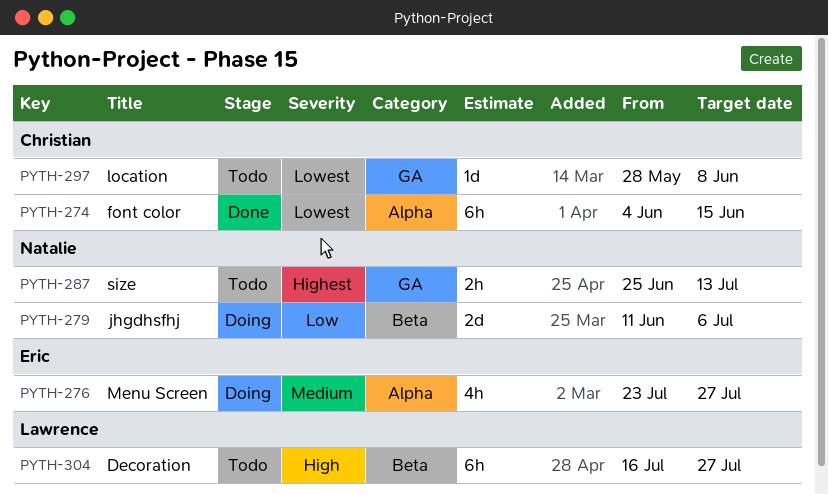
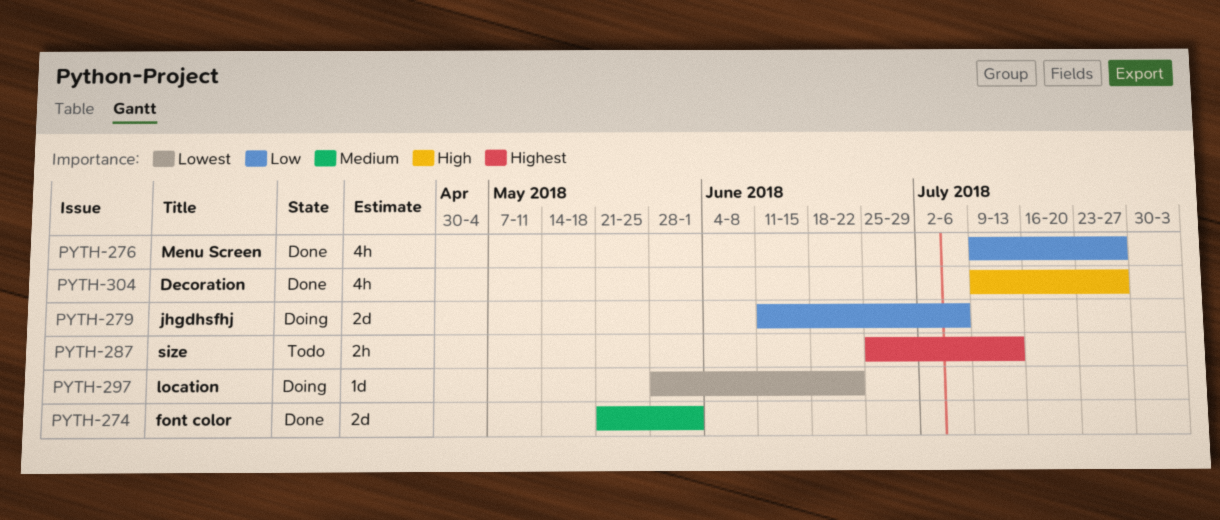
PYTH-274, priority: Lowest -> Medium
PYTH-274, estimate: 6h -> 2d
PYTH-274, start: Jun 4 -> May 21
PYTH-274, due: Jun 15 -> Jun 1
PYTH-276, status: Doing -> Done
PYTH-276, priority: Medium -> Low
PYTH-276, start: Jul 23 -> Jul 9
PYTH-297, status: Todo -> Doing
PYTH-297, due: Jun 8 -> Jun 22
PYTH-304, status: Todo -> Done
PYTH-304, estimate: 6h -> 4h
PYTH-304, start: Jul 16 -> Jul 9

